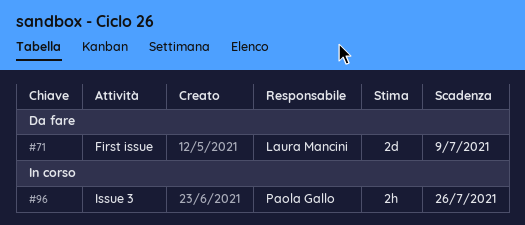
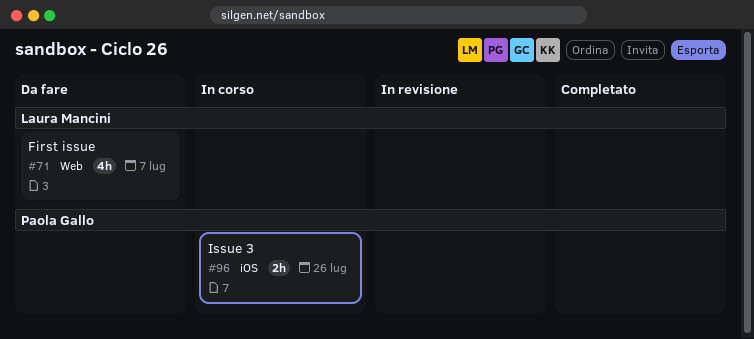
#71, estimate: 2d -> 4h
#71, due: Jul 9 -> Jul 7

